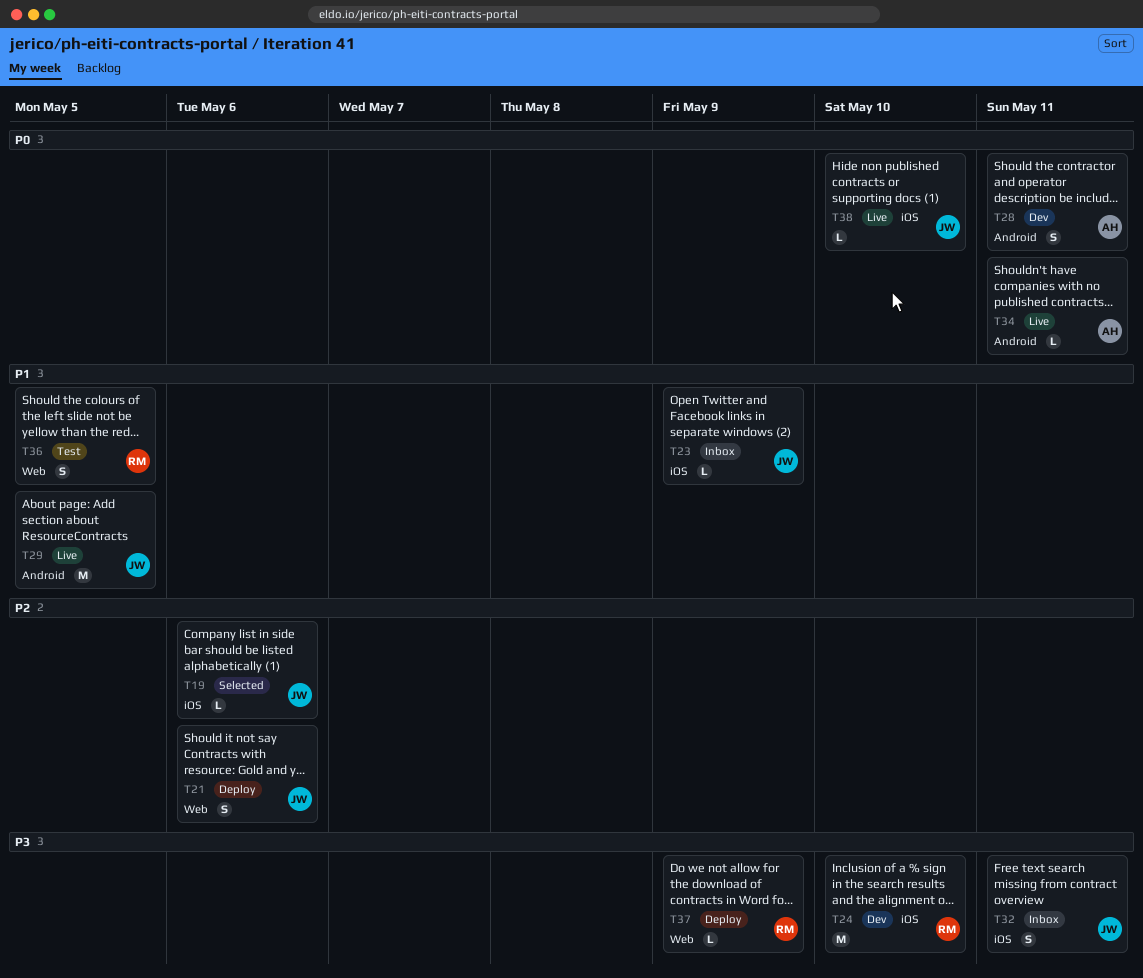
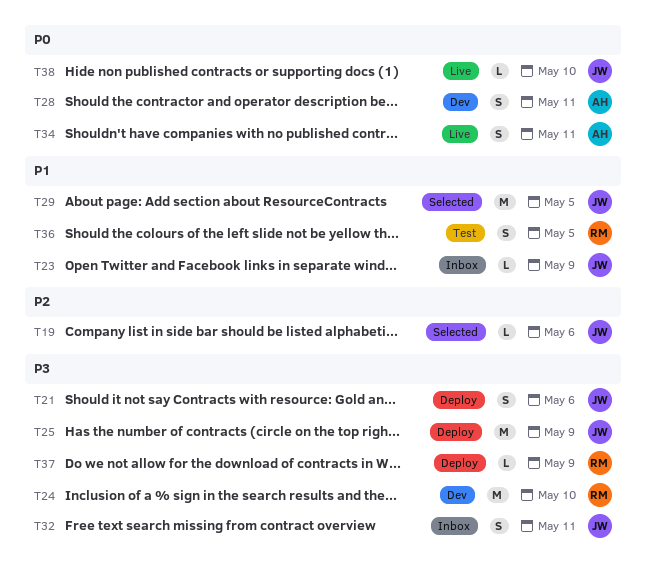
T21, priority: P2 -> P3
T25: none -> present
T29, status: Live -> Selected
T34, estimate: L -> S

